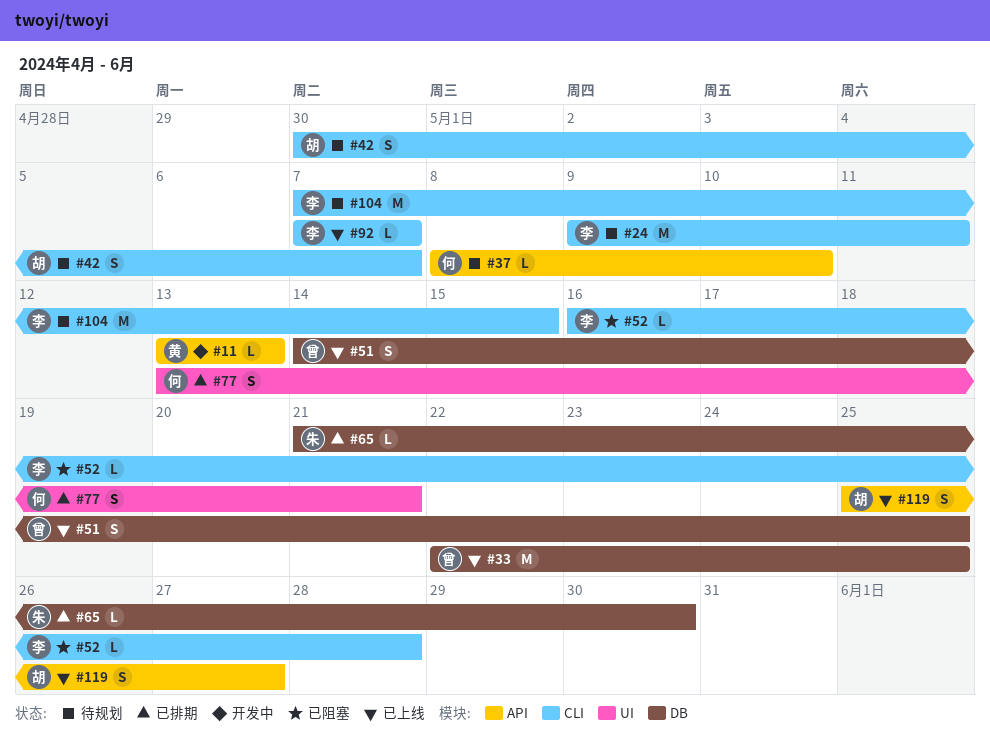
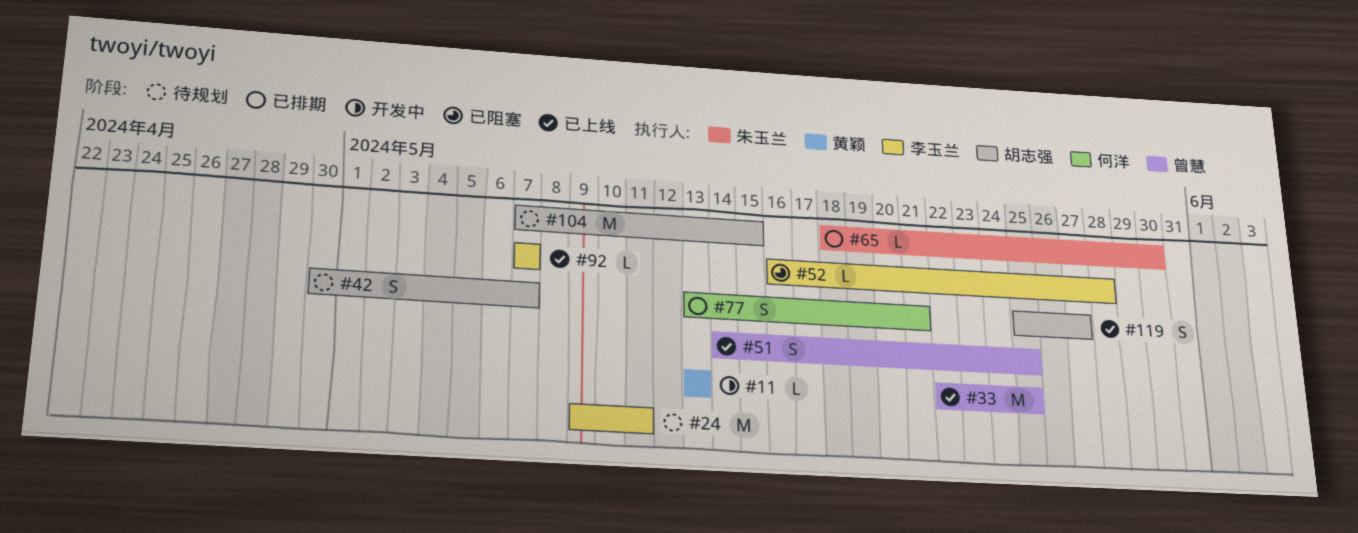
#37: present -> none
#65, start: May 21 -> May 18
#104, owner: 李玉兰 -> 胡志强

